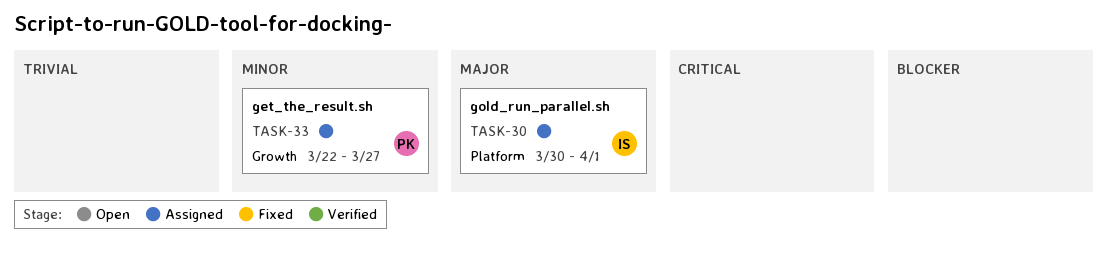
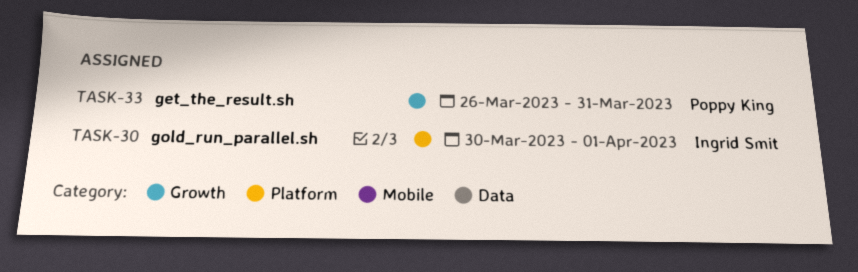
TASK-33, start: Mar 22 -> Mar 26
TASK-33, due: Mar 27 -> Mar 31

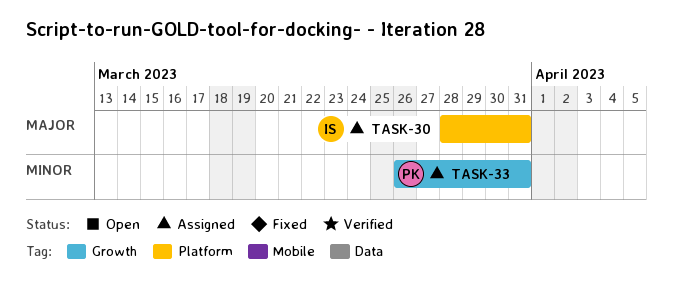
TASK-30, start: Mar 30 -> Mar 28
TASK-30, due: Apr 1 -> Mar 31

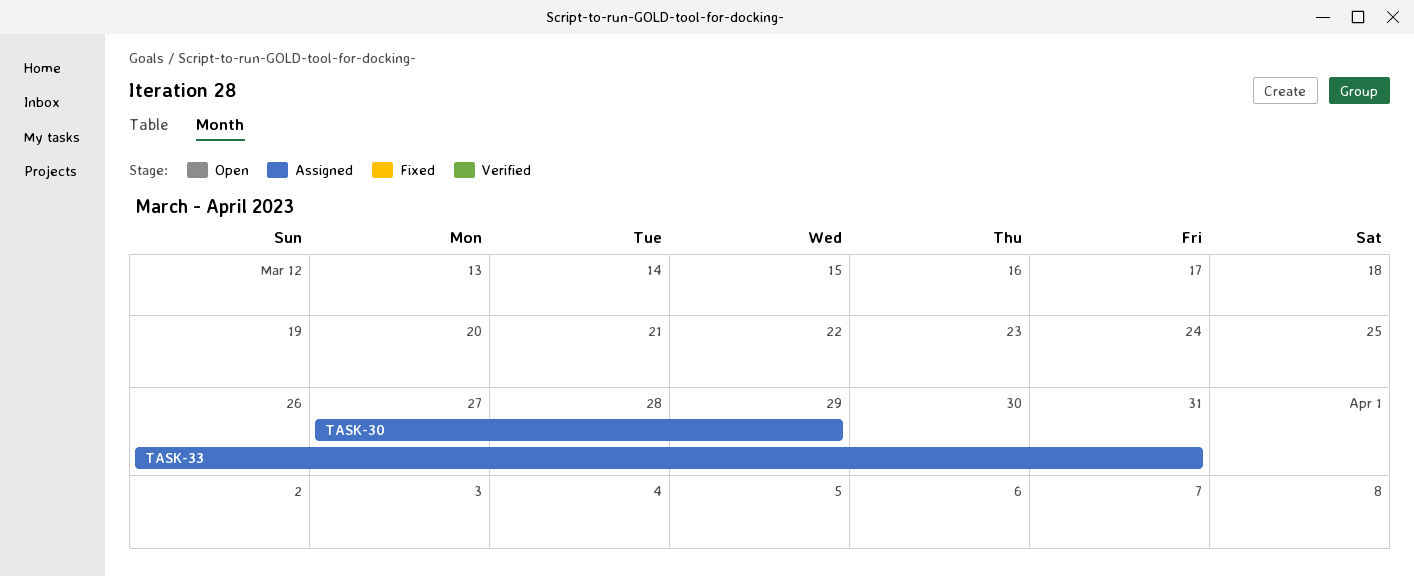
TASK-30, start: Mar 28 -> Mar 27
TASK-30, due: Mar 31 -> Mar 29

